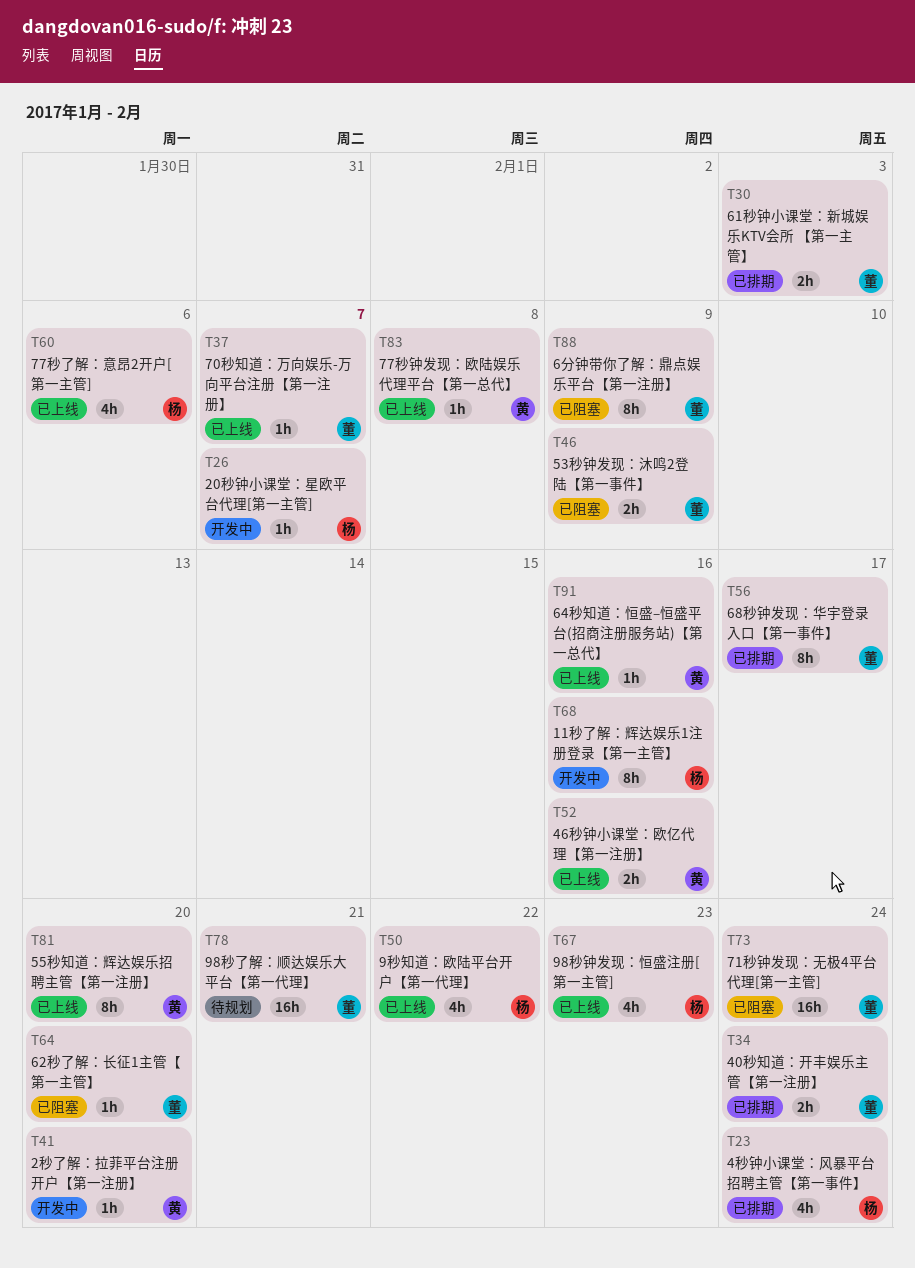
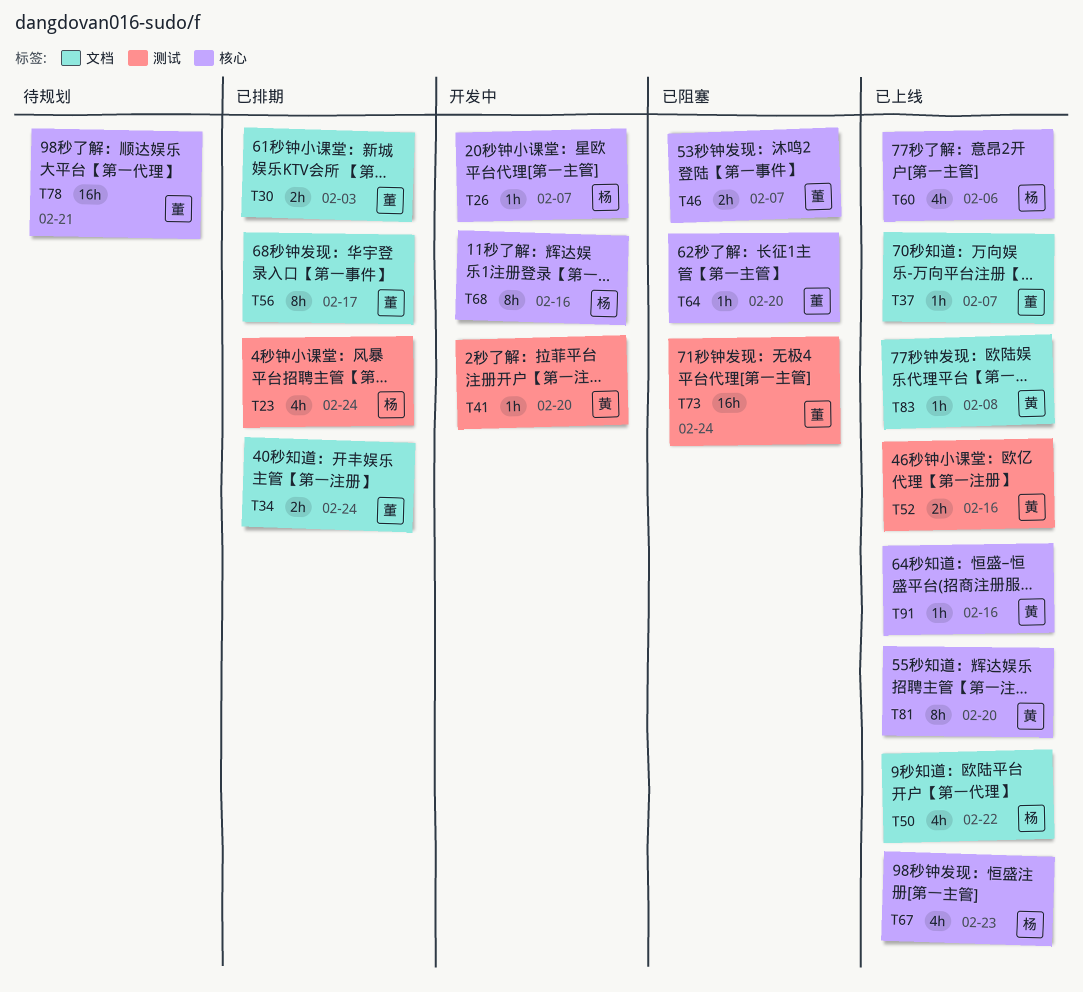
T46, due: Feb 9 -> Feb 7
T88: present -> none

